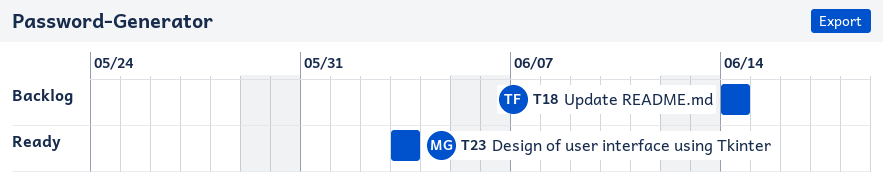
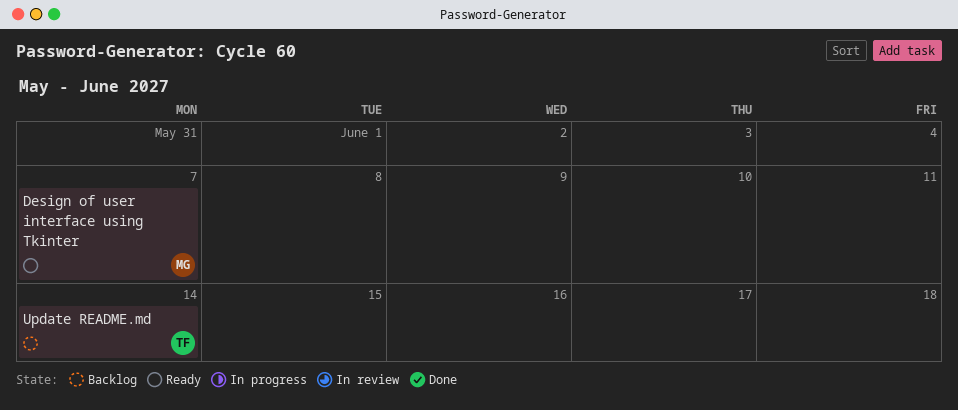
Design of user interface using Tkinter, due: Jun 3 -> Jun 7

